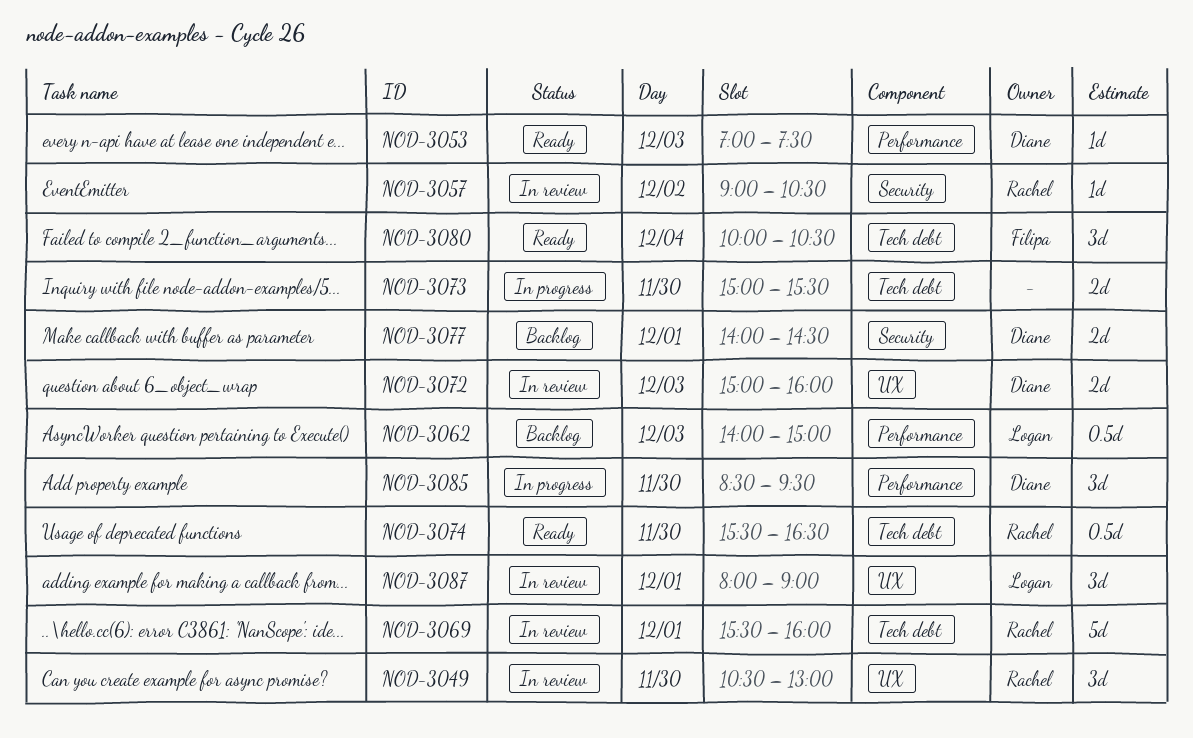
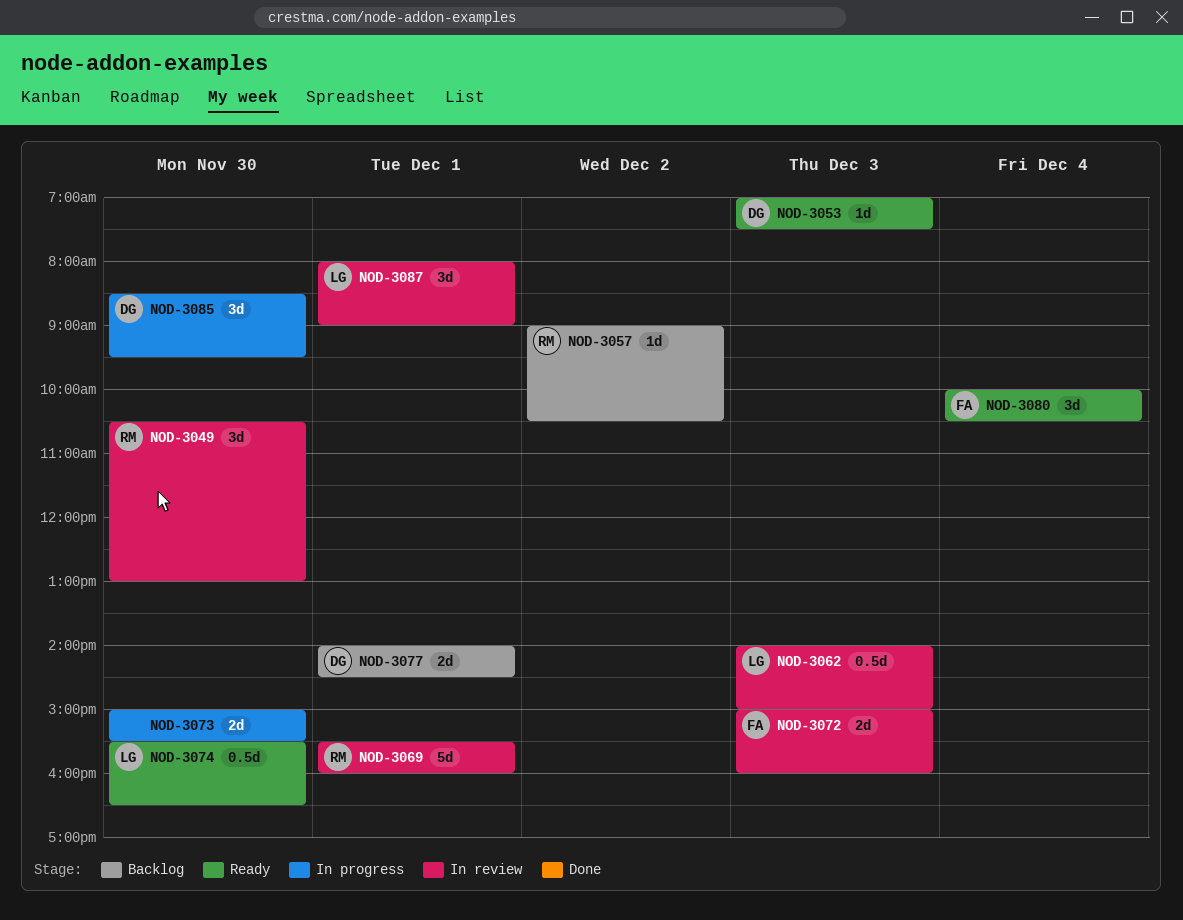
NOD-3057, status: In review -> Backlog
NOD-3062, status: Backlog -> In review
NOD-3072, owner: Diane -> Filipa
NOD-3074, owner: Rachel -> Logan

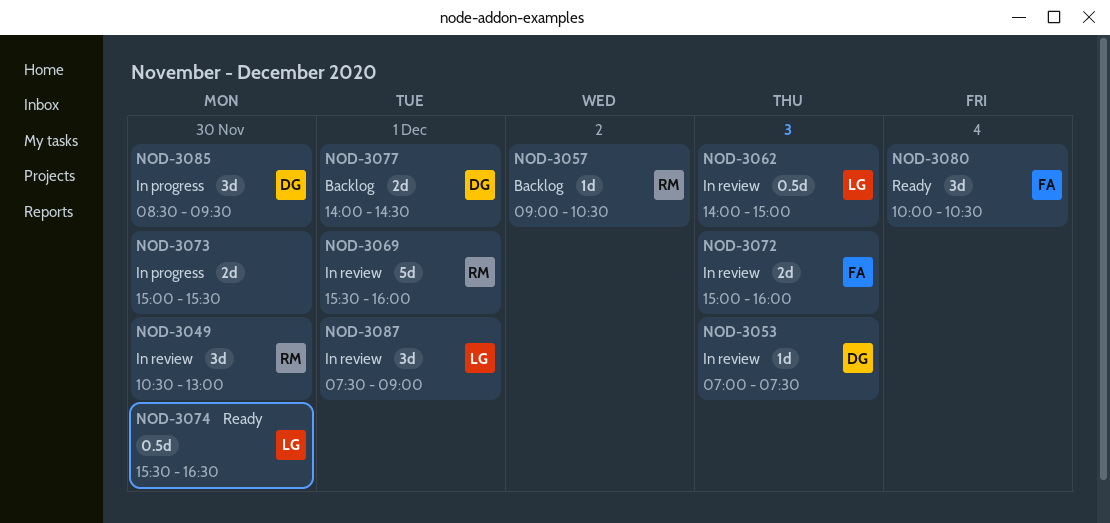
NOD-3053, status: Ready -> In review
NOD-3087, begins: 08:00 -> 07:30

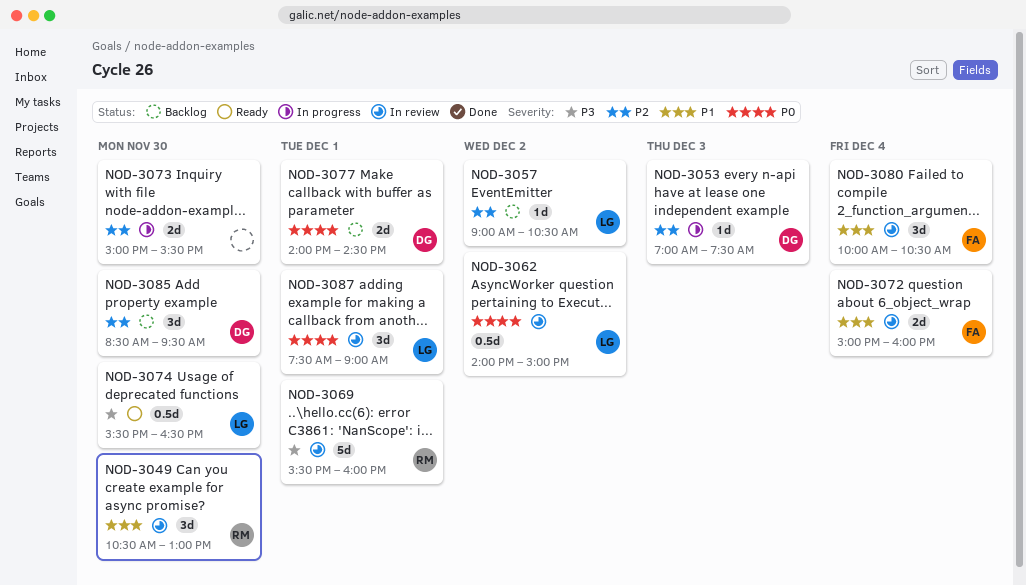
NOD-3053, status: In review -> In progress
NOD-3057, owner: RM -> LG
NOD-3062, day: Dec 3 -> Dec 2
NOD-3072, day: Dec 3 -> Dec 4
NOD-3080, status: Ready -> In review
NOD-3085, status: In progress -> Backlog

